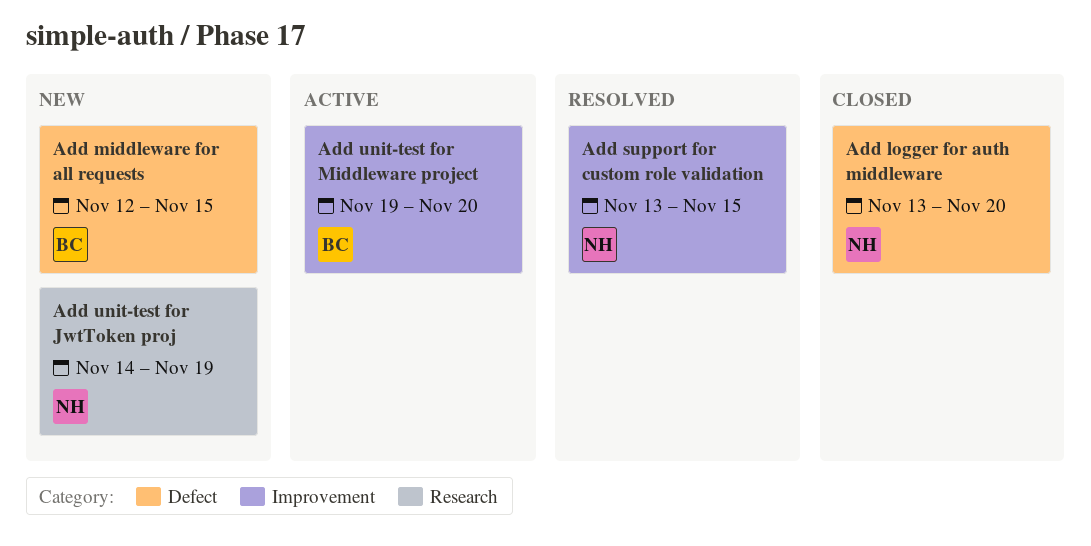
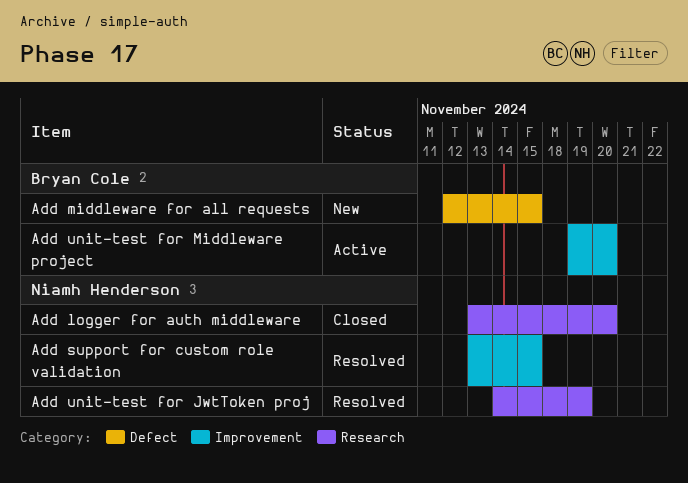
Add logger for auth middleware, label: Defect -> Research
Add unit-test for JwtToken proj, status: New -> Resolved

